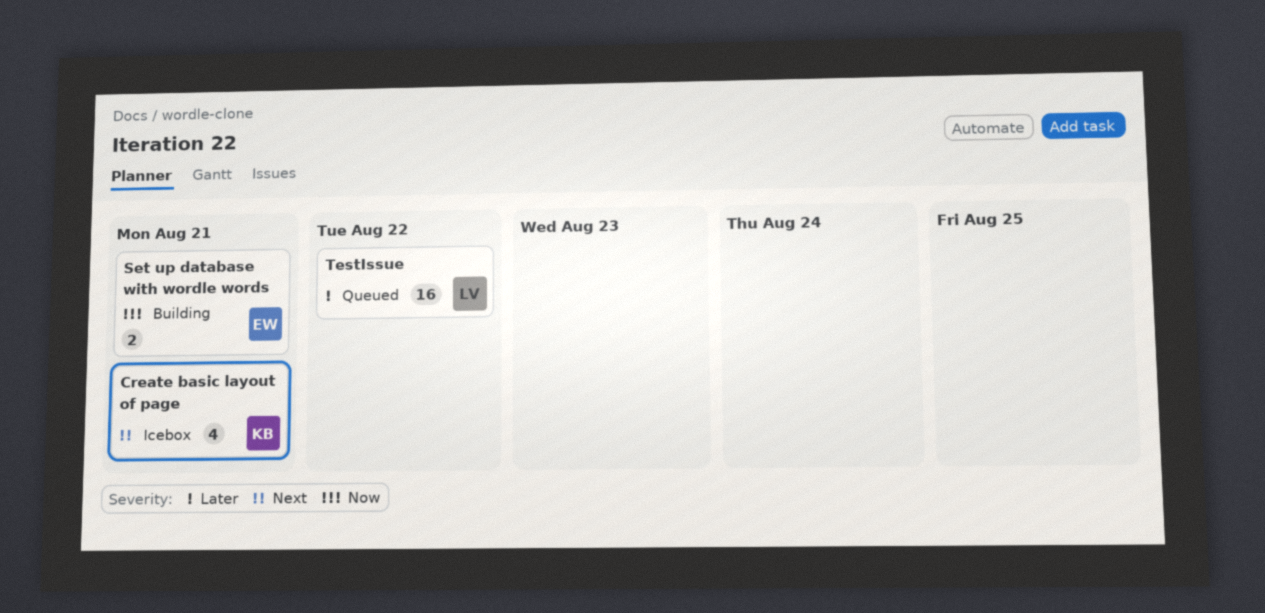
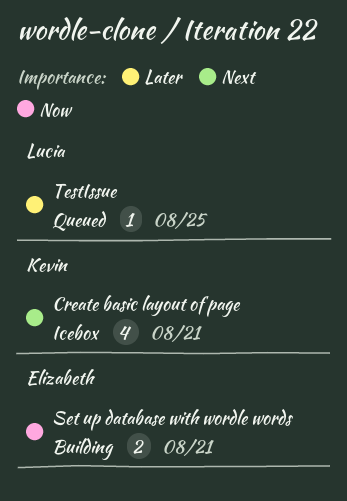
TestIssue, estimate: 16 -> 1
TestIssue, due: Aug 22 -> Aug 25

